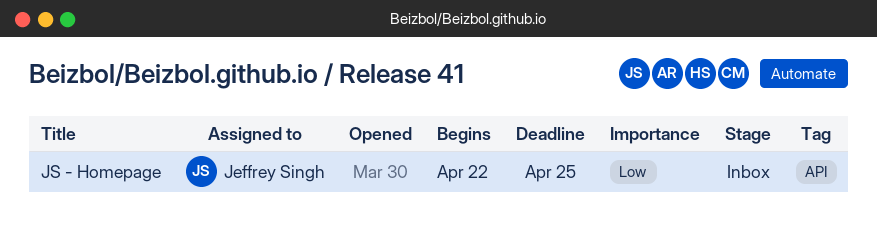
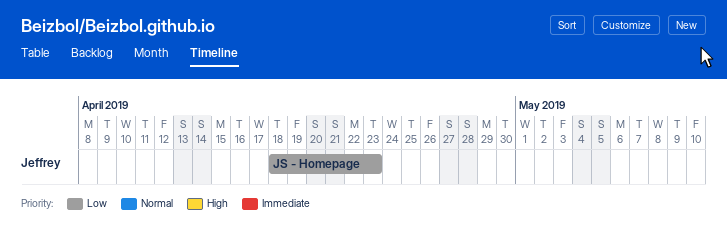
JS - Homepage, start: Apr 22 -> Apr 18
JS - Homepage, due: Apr 25 -> Apr 23

